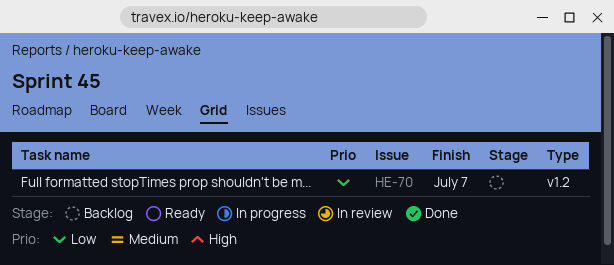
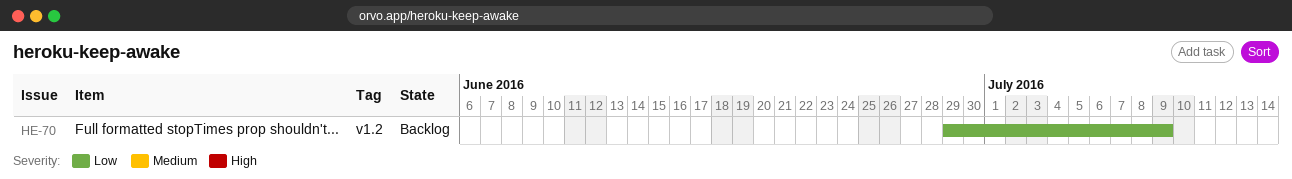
HE-70, due: Jul 7 -> Jul 9

